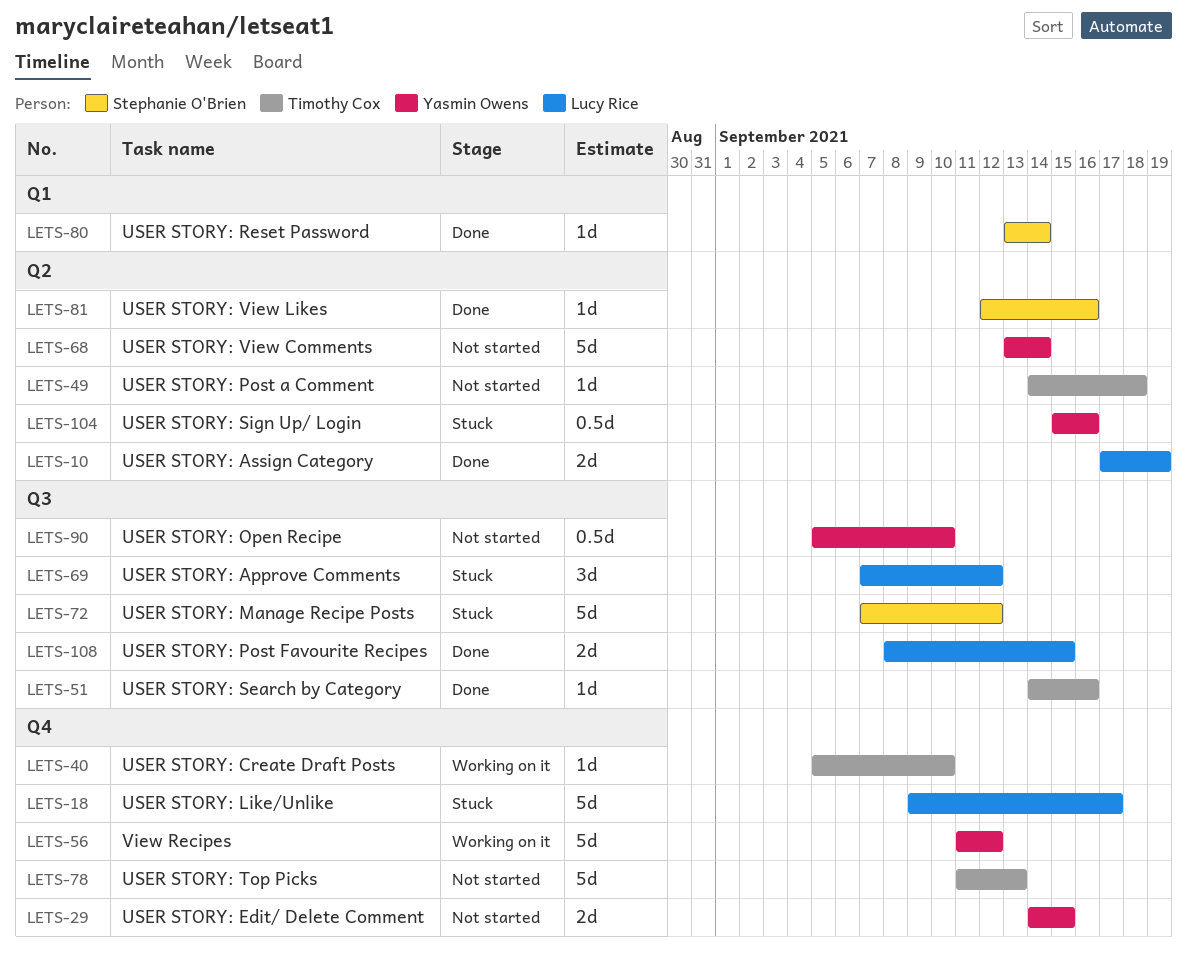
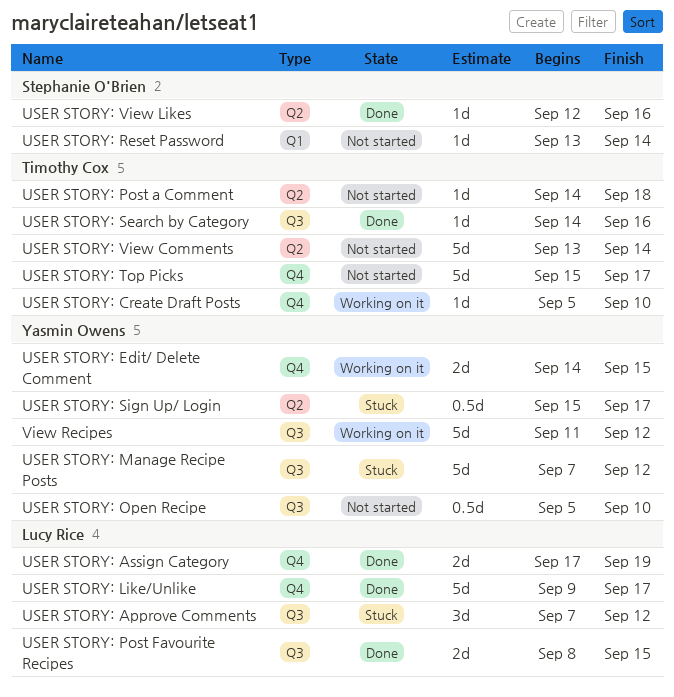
USER STORY: Assign Category, label: Q2 -> Q4
USER STORY: Edit/ Delete Comment, status: Not started -> Working on it
USER STORY: Like/Unlike, status: Stuck -> Done
USER STORY: Manage Recipe Posts, owner: Stephanie O'Brien -> Yasmin Owens
USER STORY: Reset Password, status: Done -> Not started
USER STORY: Sign Up/ Login, due: Sep 16 -> Sep 17
USER STORY: Top Picks, start: Sep 11 -> Sep 15
USER STORY: Top Picks, due: Sep 13 -> Sep 17
USER STORY: View Comments, owner: Yasmin Owens -> Timothy Cox
View Recipes, label: Q4 -> Q3

